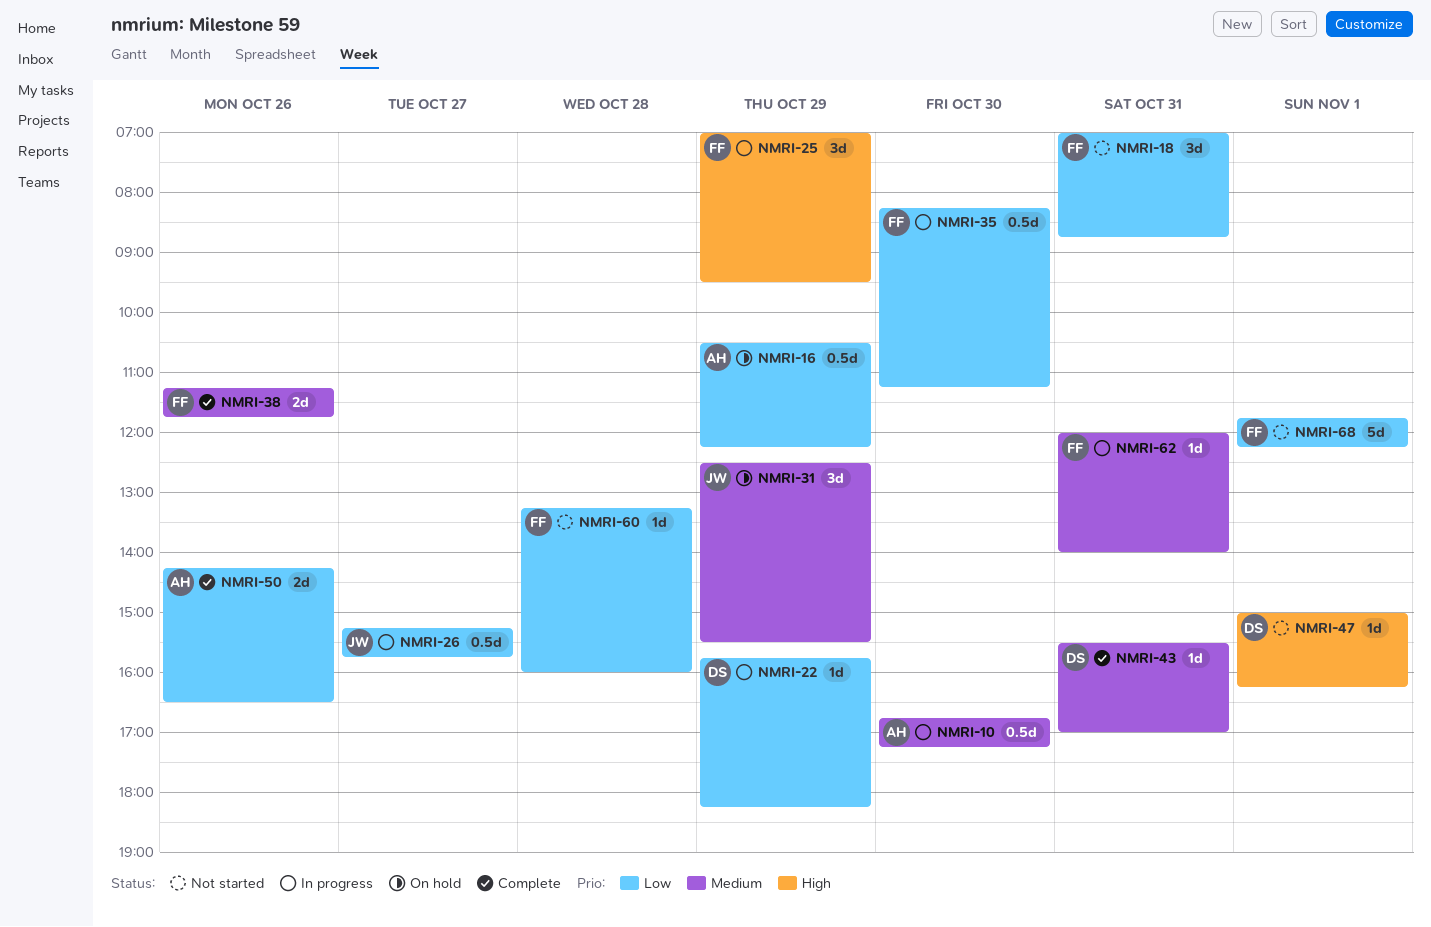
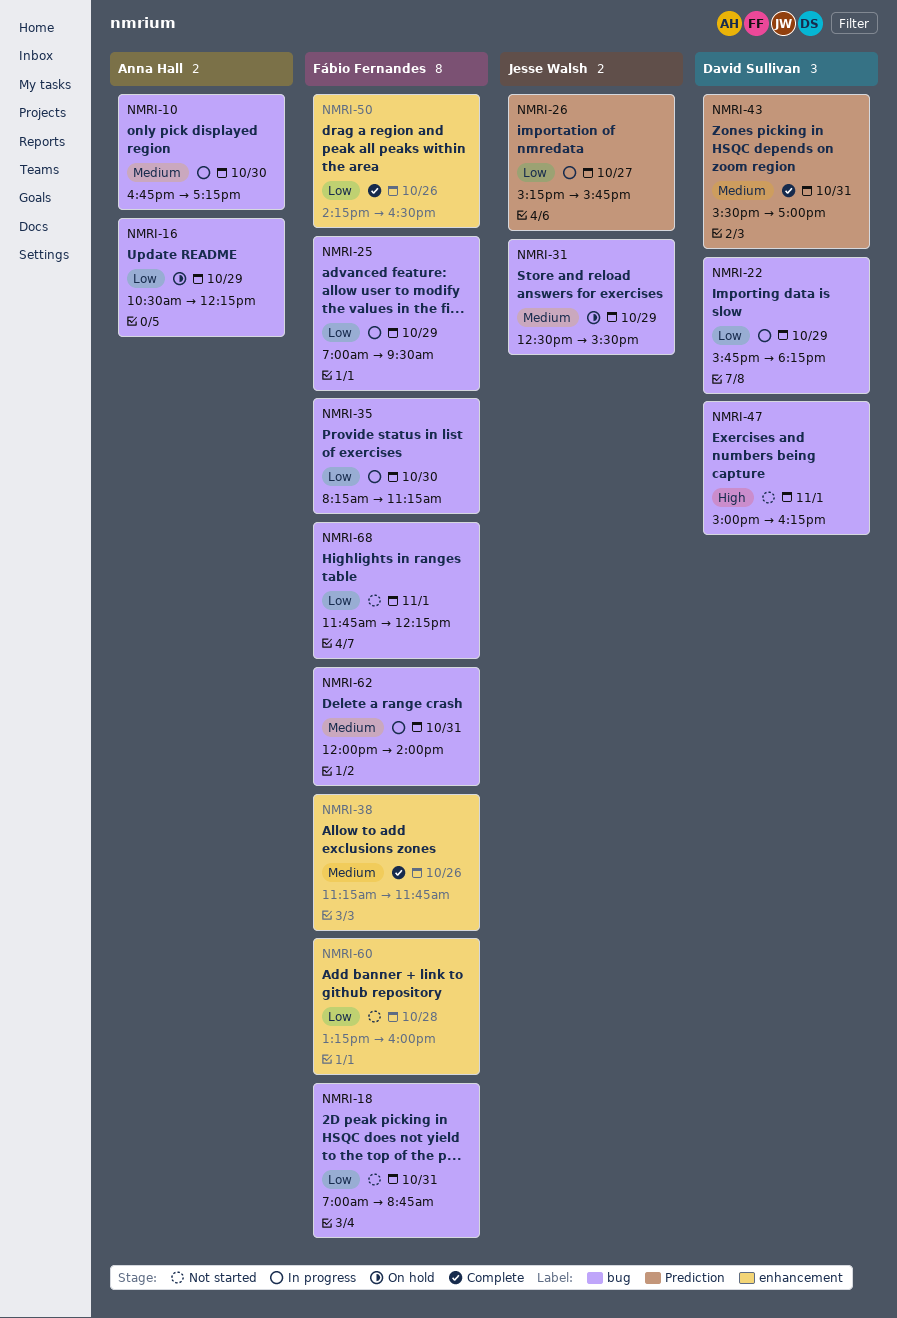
NMRI-25, priority: High -> Low
NMRI-50, owner: Anna Hall -> Fábio Fernandes

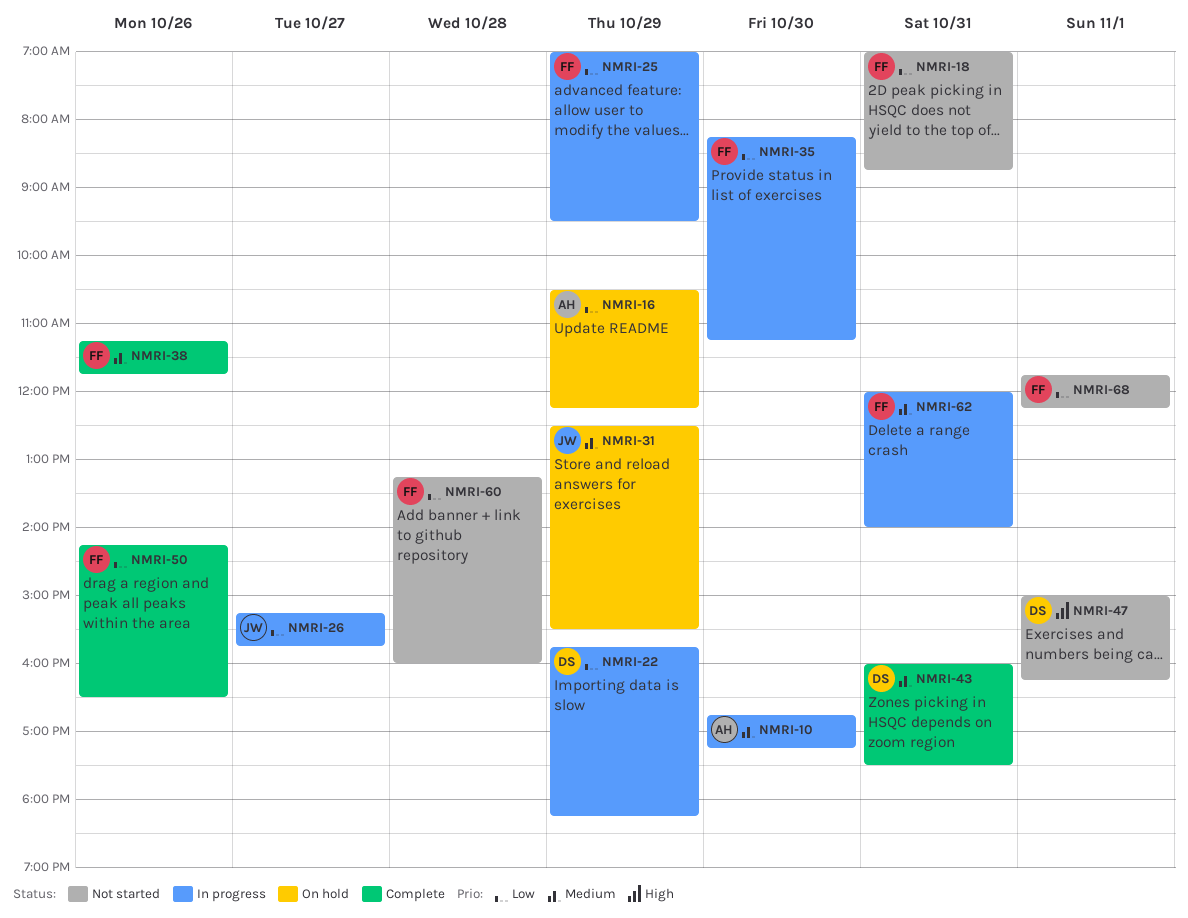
NMRI-43, begins: 15:30 -> 16:00
NMRI-43, ends: 17:00 -> 17:30

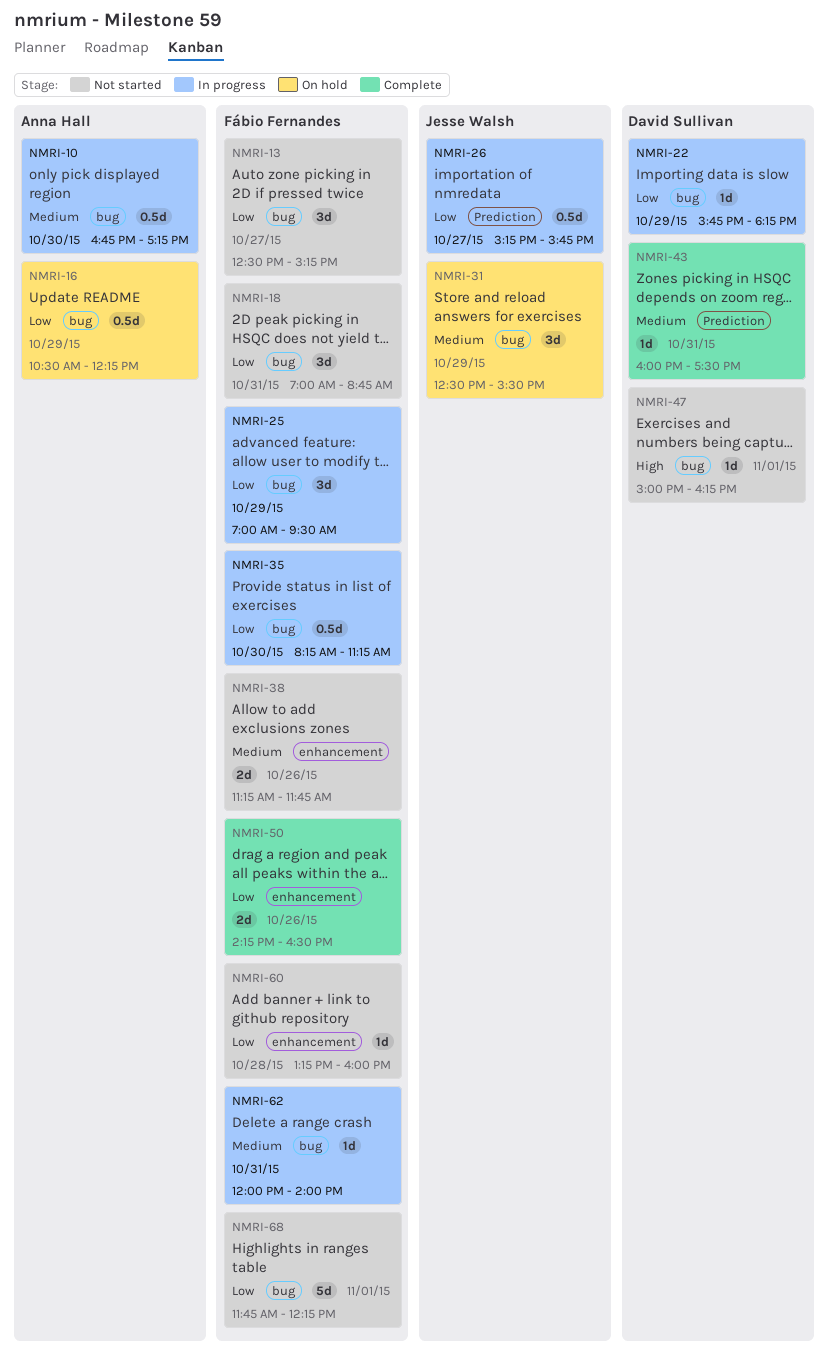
NMRI-13: none -> present
NMRI-38, status: Complete -> Not started

